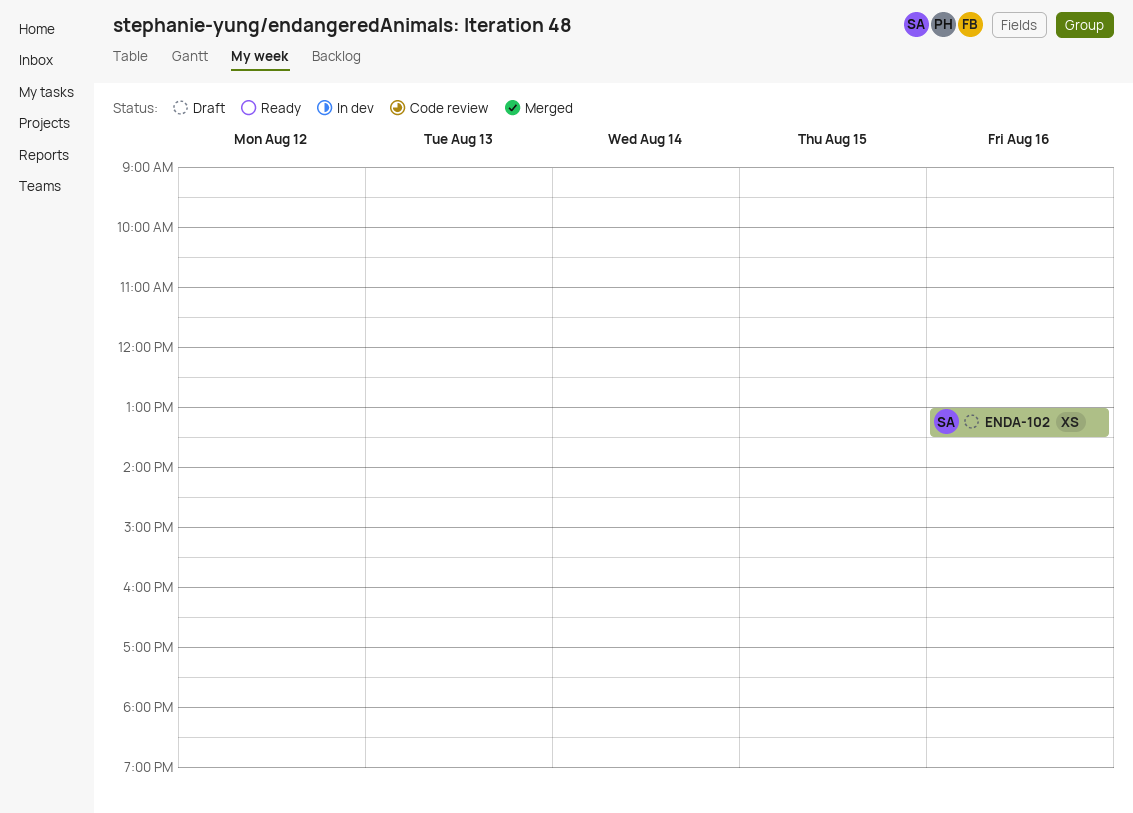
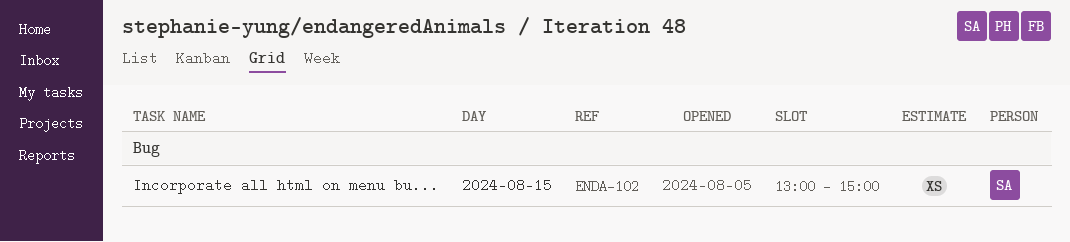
ENDA-102, day: Aug 16 -> Aug 15
ENDA-102, ends: 13:30 -> 15:00

